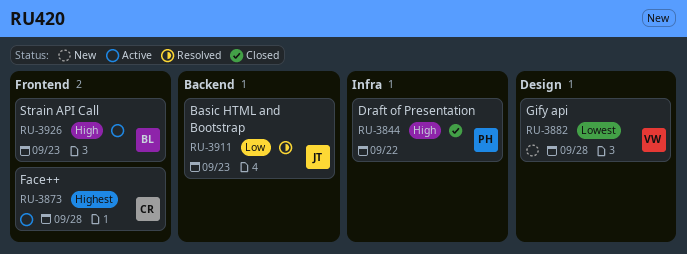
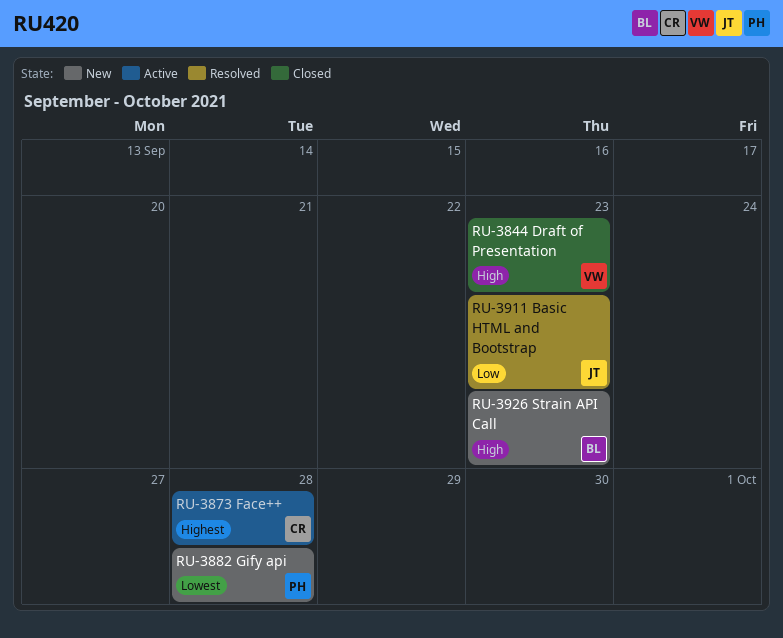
RU-3844, owner: PH -> VW
RU-3844, due: Sep 22 -> Sep 23
RU-3882, owner: VW -> PH
RU-3926, status: Active -> New

